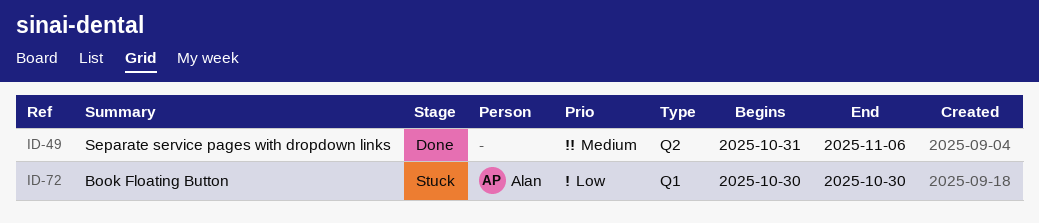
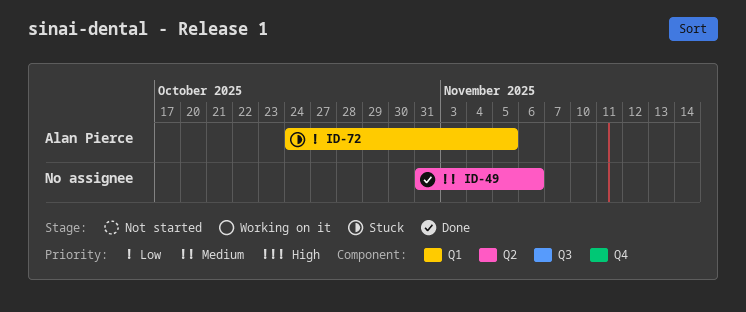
ID-72, start: Oct 30 -> Oct 24
ID-72, due: Oct 30 -> Nov 5

